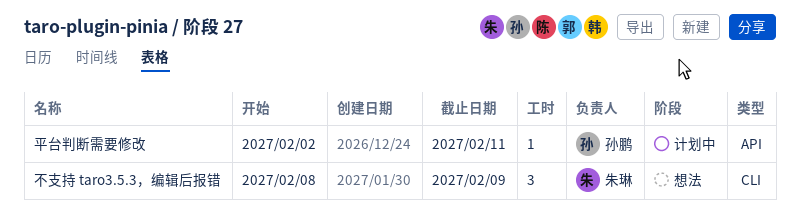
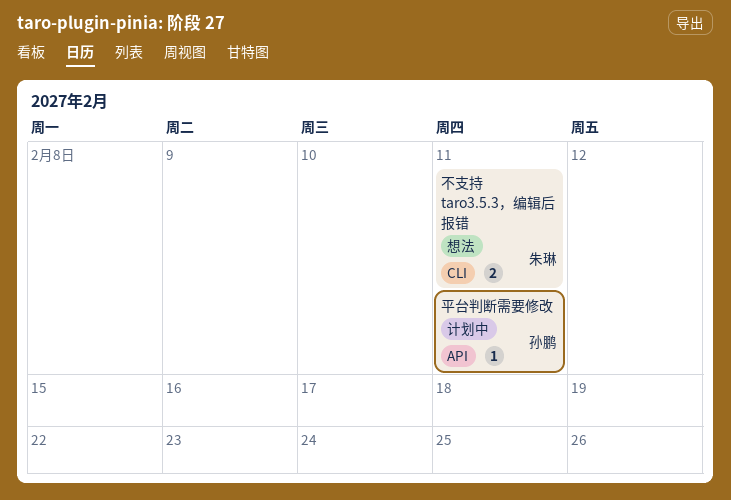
不支持 taro3.5.3，编辑后报错, estimate: 3 -> 2
不支持 taro3.5.3，编辑后报错, due: Feb 9 -> Feb 11

